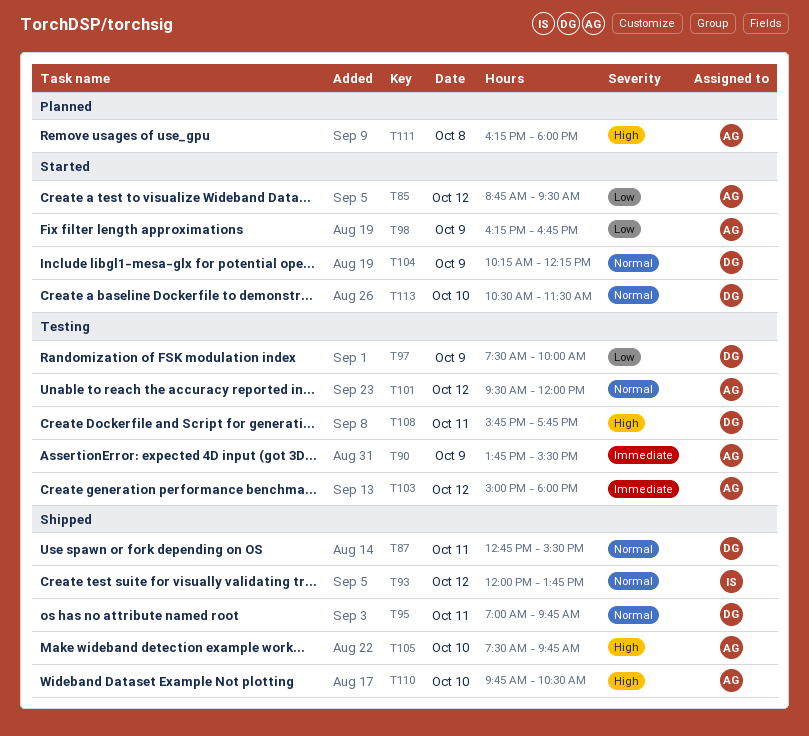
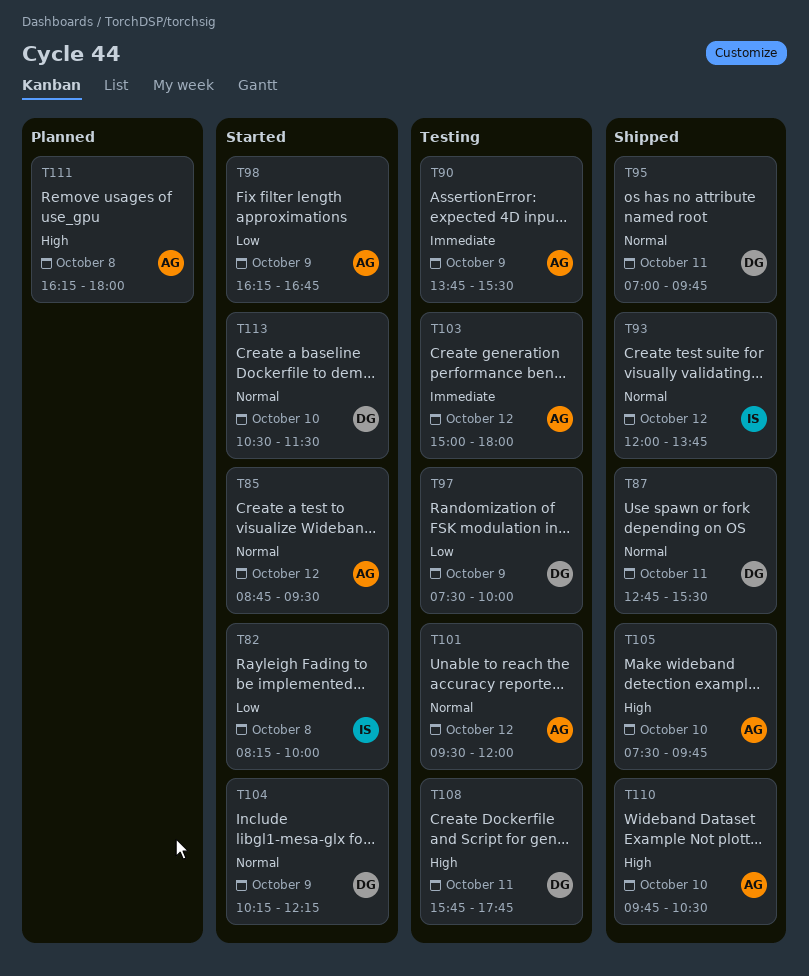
T82: none -> present
T85, priority: Low -> Normal

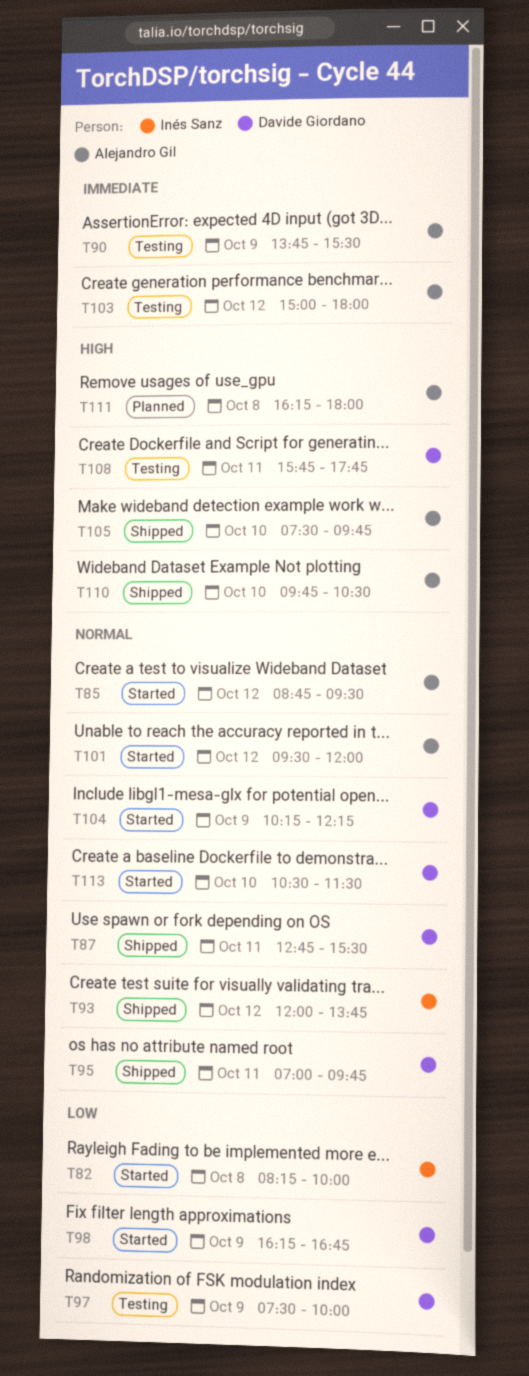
T98, owner: Alejandro Gil -> Davide Giordano
T101, status: Testing -> Started

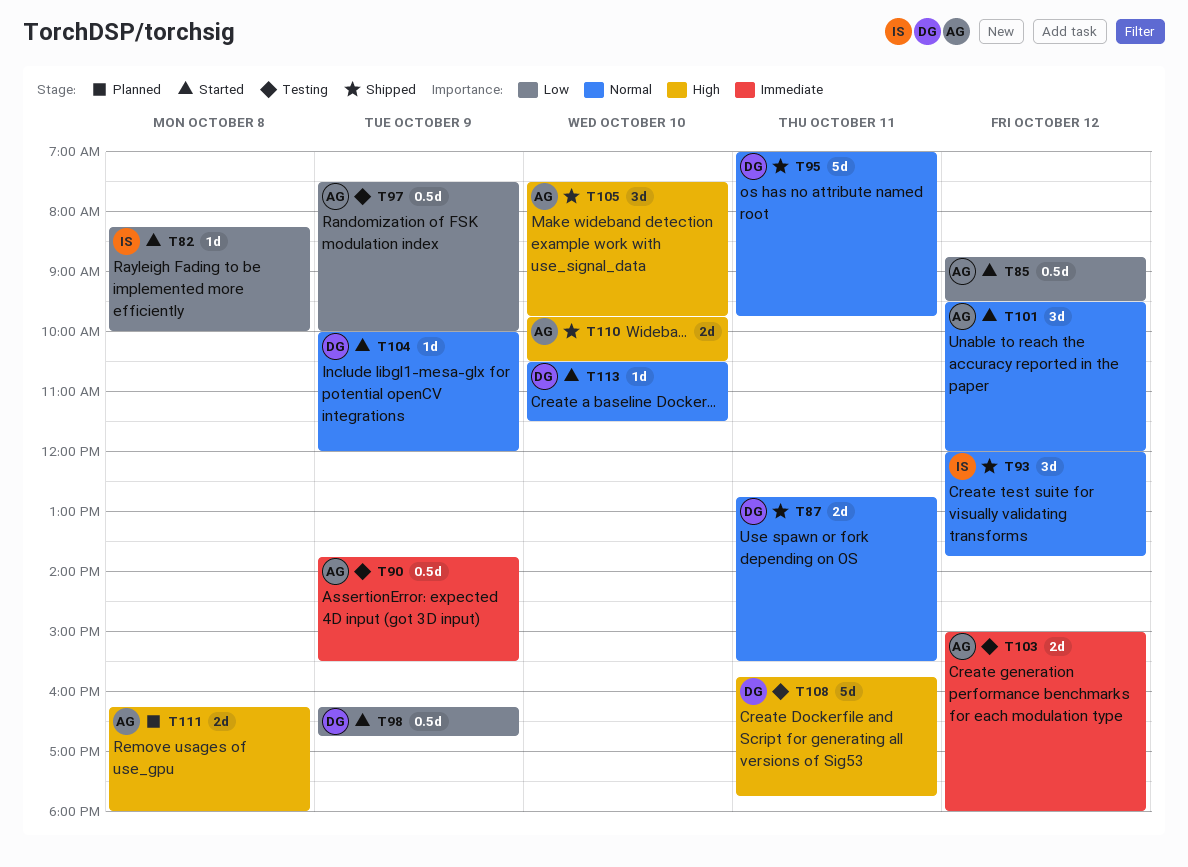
T85, priority: Normal -> Low
T97, owner: Davide Giordano -> Alejandro Gil
T104, begins: 10:15 -> 10:00
T104, ends: 12:15 -> 12:00

